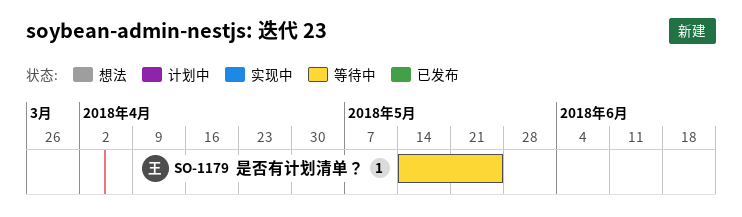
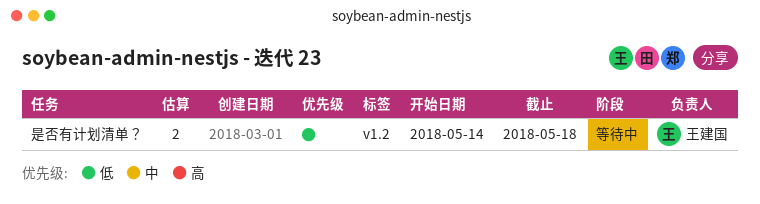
是否有计划清单？, estimate: 1 -> 2
是否有计划清单？, due: May 25 -> May 18

